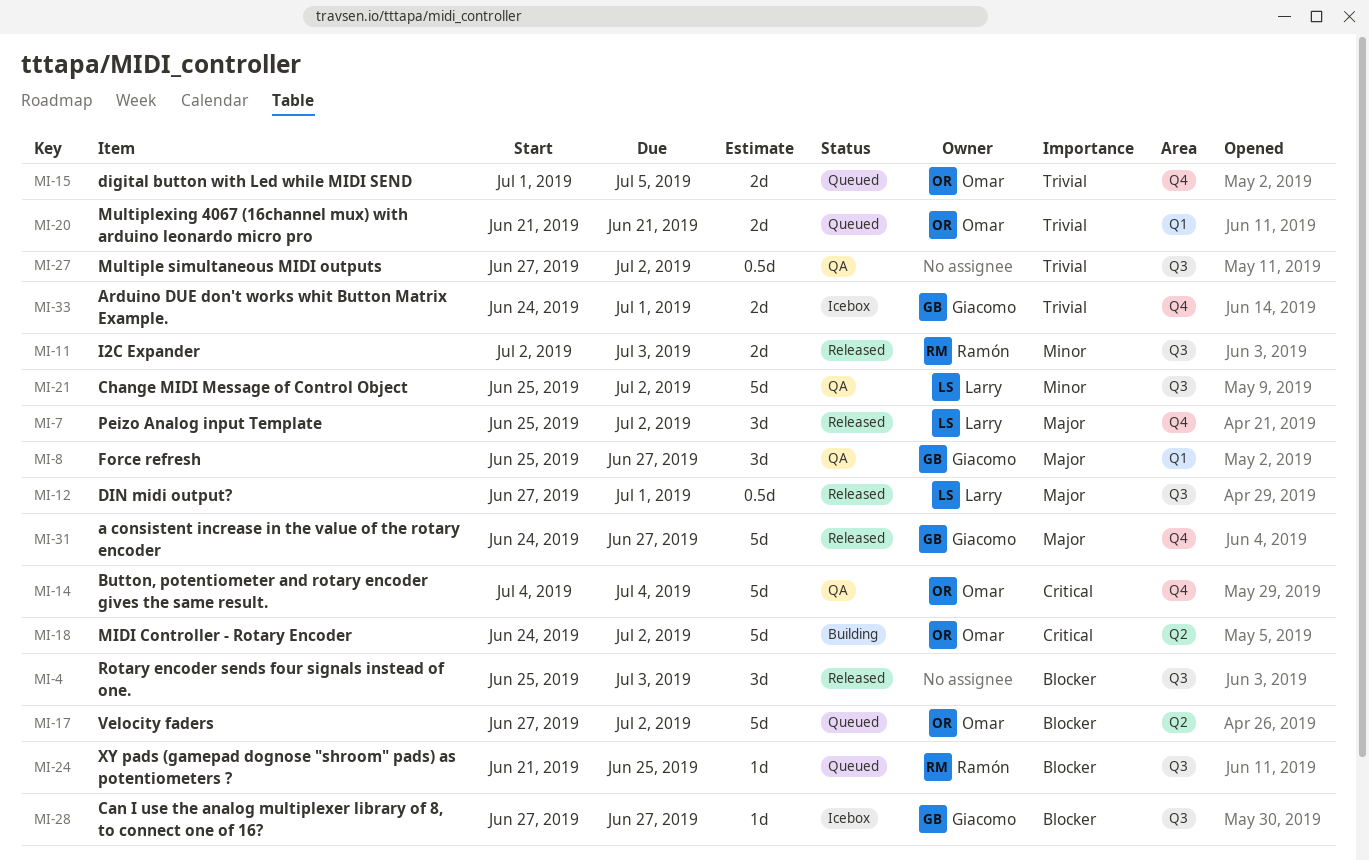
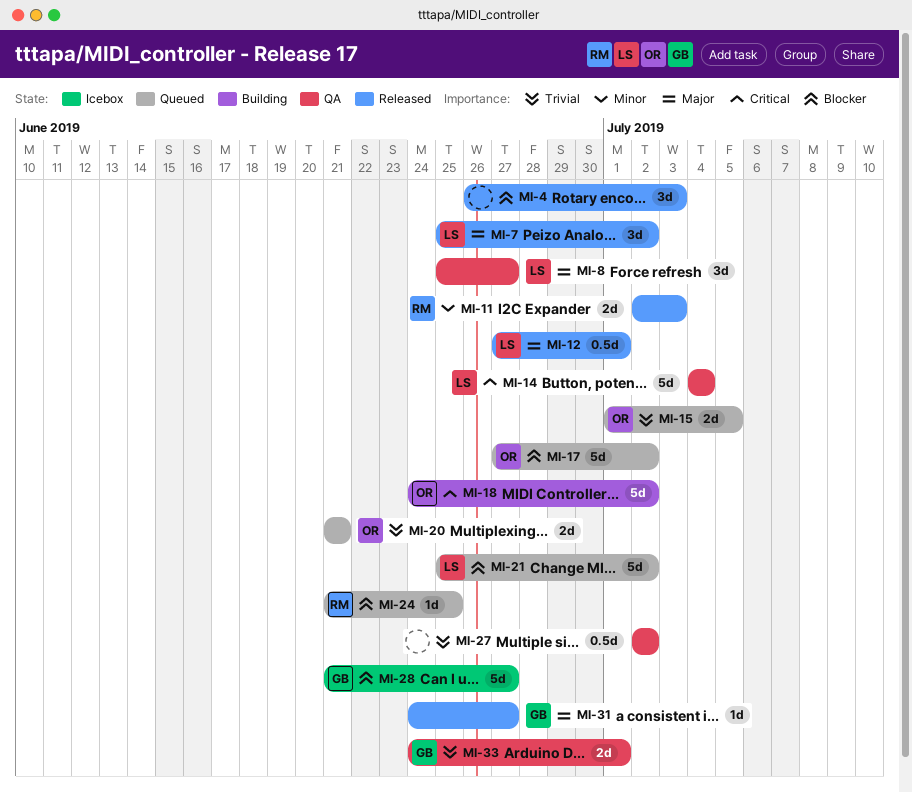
MI-4, start: Jun 25 -> Jun 26
MI-8, owner: Giacomo -> Larry
MI-14, owner: Omar -> Larry
MI-21, status: QA -> Queued
MI-21, priority: Minor -> Blocker
MI-27, start: Jun 27 -> Jul 2
MI-28, estimate: 1d -> 5d
MI-28, start: Jun 27 -> Jun 21
MI-31, estimate: 5d -> 1d
MI-33, status: Icebox -> QA

